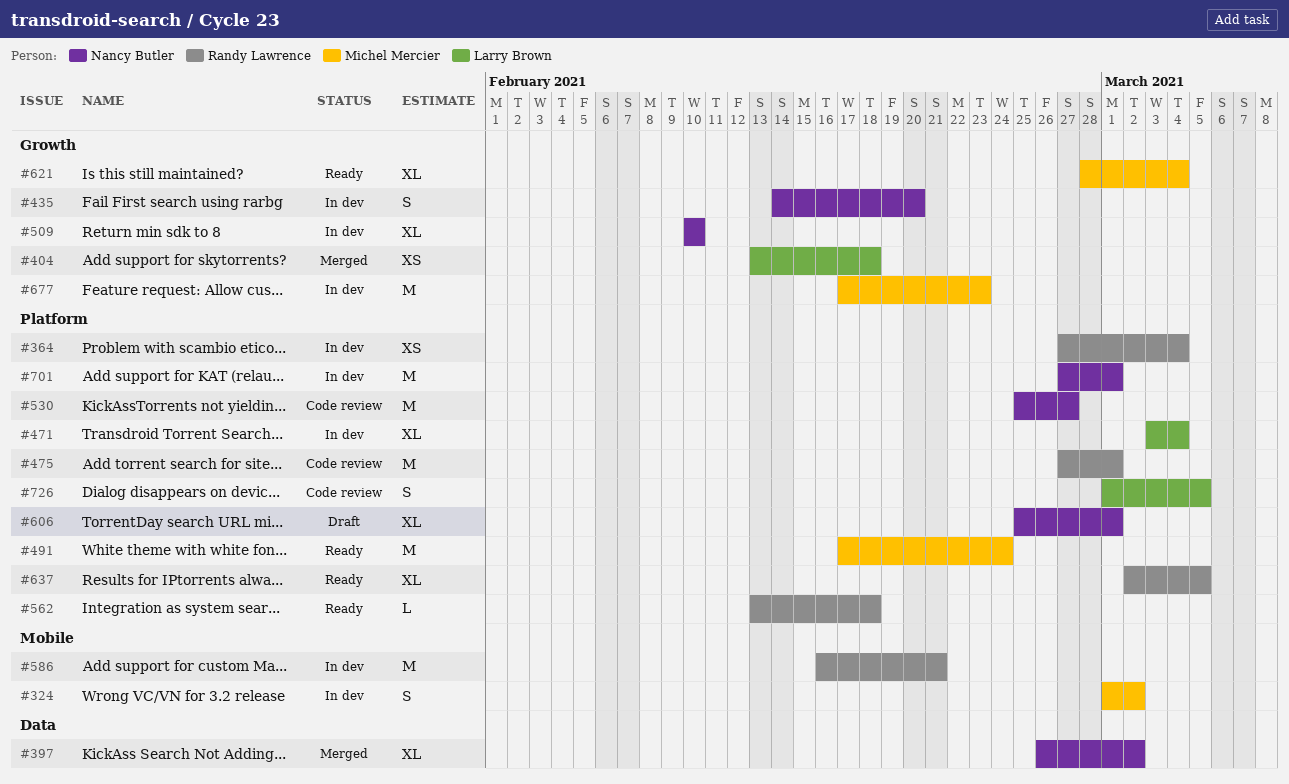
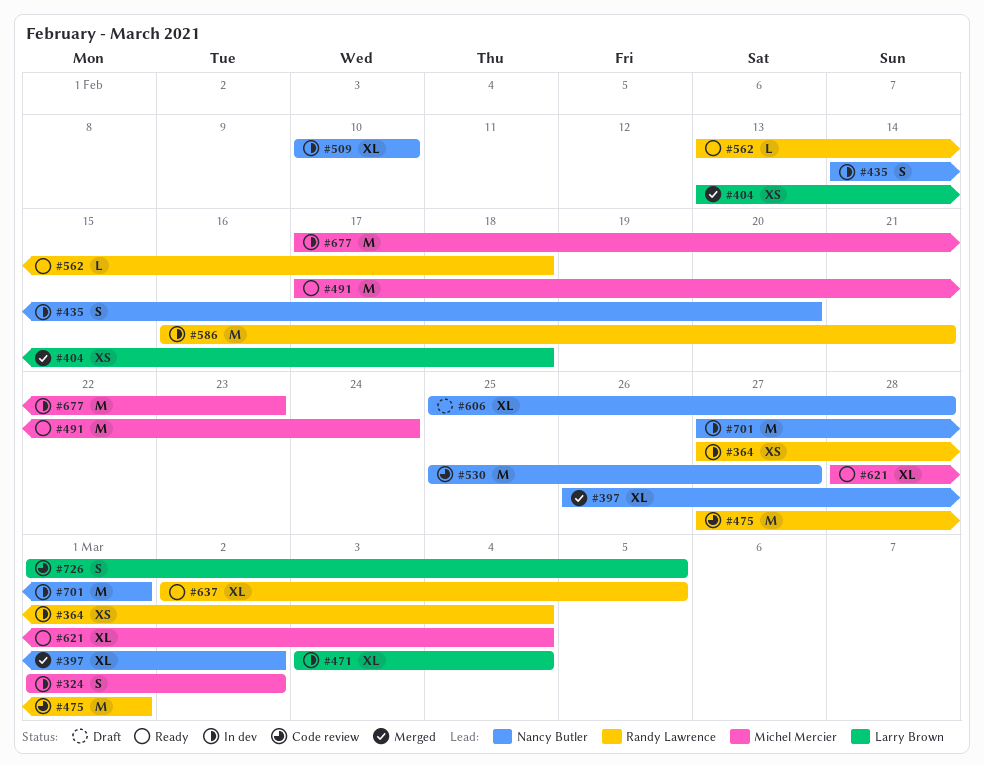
#606, due: Mar 1 -> Feb 28

